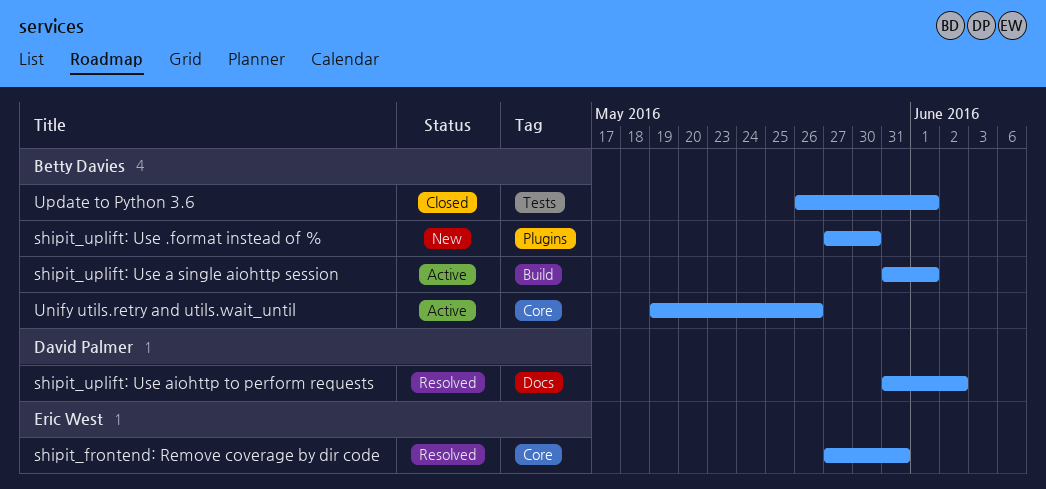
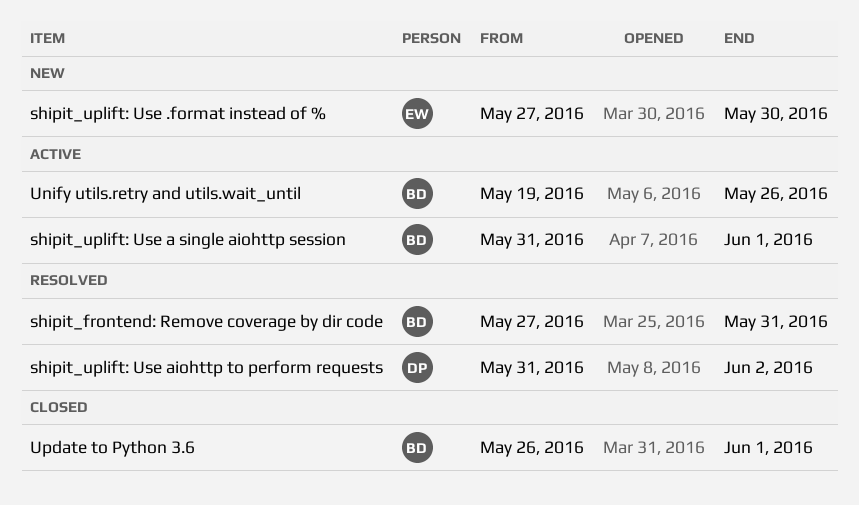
shipit_frontend: Remove coverage by dir code, owner: Eric West -> Betty Davies
shipit_uplift: Use .format instead of %, owner: Betty Davies -> Eric West

